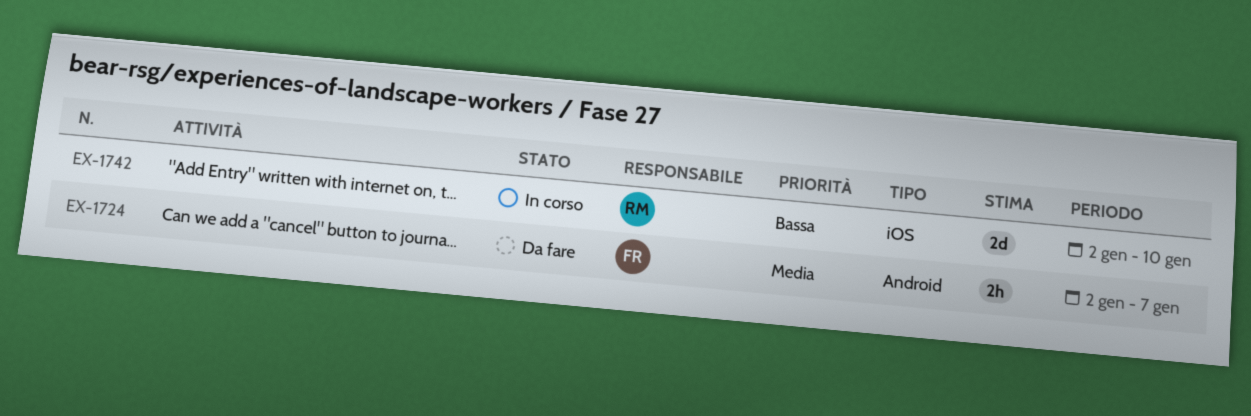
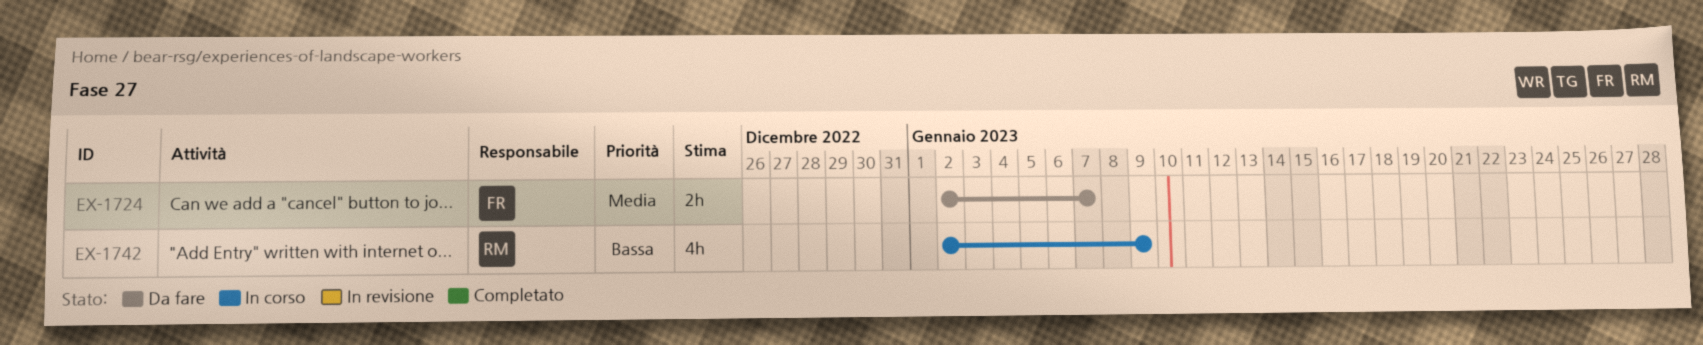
EX-1742, estimate: 2d -> 4h
EX-1742, due: Jan 10 -> Jan 9

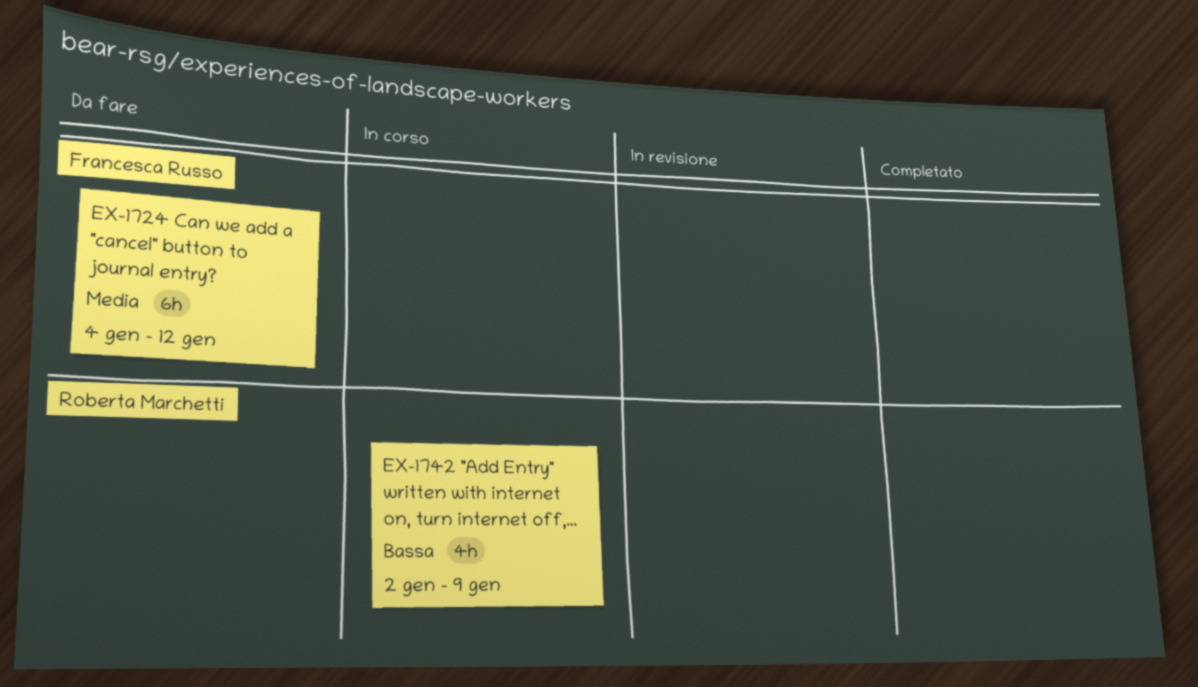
EX-1724, estimate: 2h -> 6h
EX-1724, start: Jan 2 -> Jan 4
EX-1724, due: Jan 7 -> Jan 12

